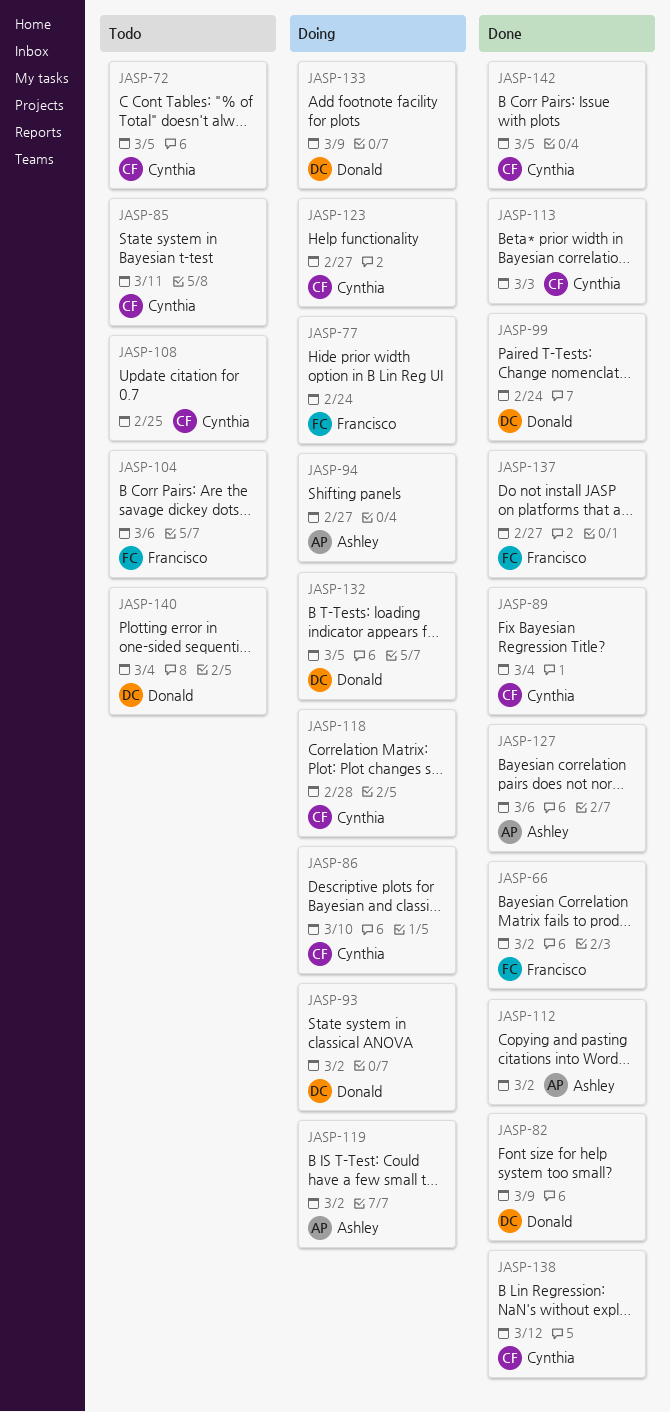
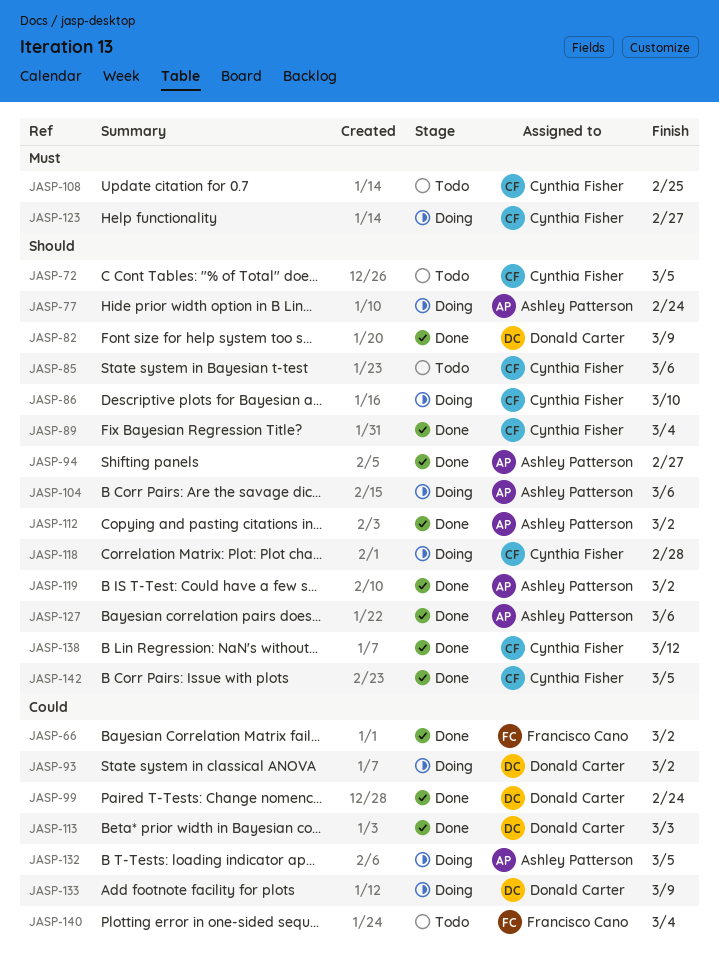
JASP-77, owner: Francisco Cano -> Ashley Patterson
JASP-85, due: Mar 11 -> Mar 6
JASP-94, status: Doing -> Done
JASP-104, status: Todo -> Doing
JASP-104, owner: Francisco Cano -> Ashley Patterson
JASP-113, owner: Cynthia Fisher -> Donald Carter
JASP-119, status: Doing -> Done
JASP-132, owner: Donald Carter -> Ashley Patterson
JASP-137: present -> none
JASP-140, owner: Donald Carter -> Francisco Cano

